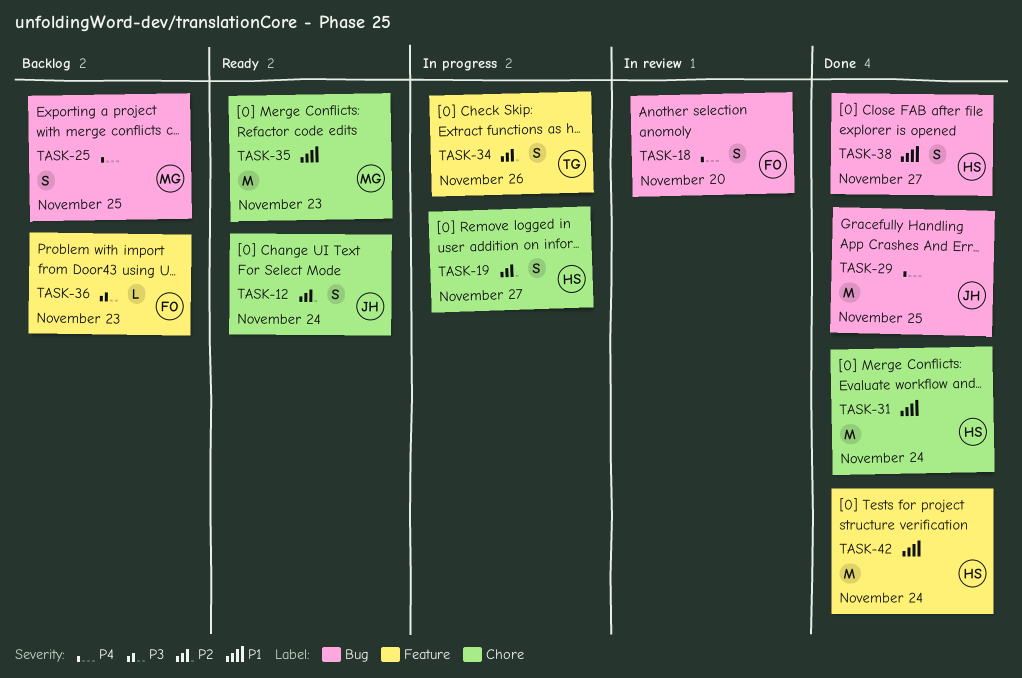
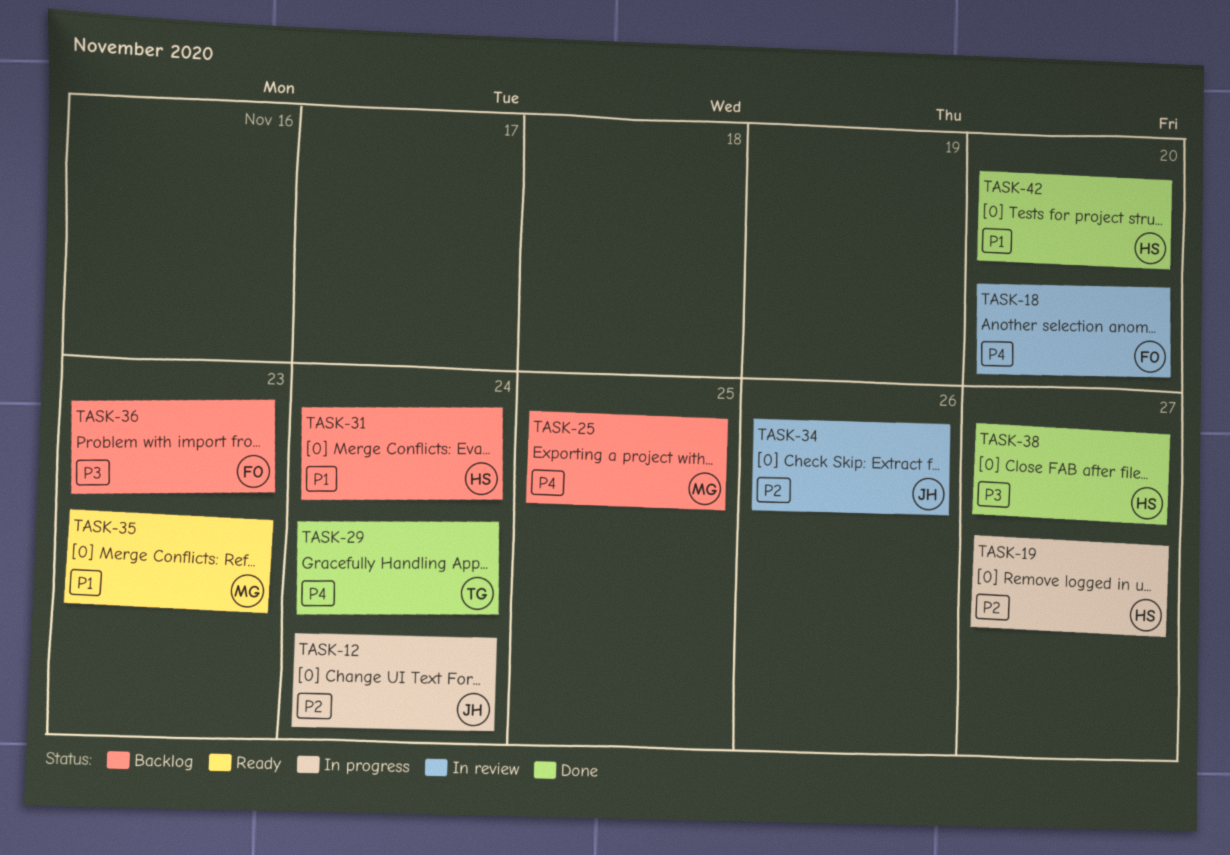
TASK-12, status: Ready -> In progress
TASK-29, owner: JH -> TG
TASK-29, due: Nov 25 -> Nov 24
TASK-31, status: Done -> Backlog
TASK-34, status: In progress -> In review
TASK-34, owner: TG -> JH
TASK-38, priority: P1 -> P3
TASK-42, due: Nov 24 -> Nov 20

